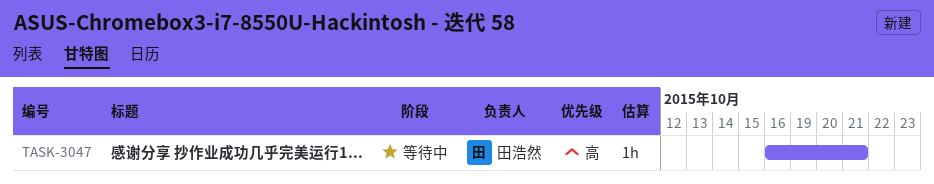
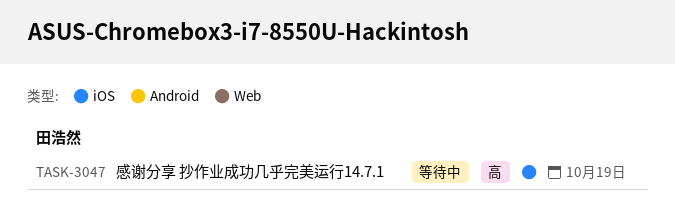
TASK-3047, due: Oct 21 -> Oct 19

